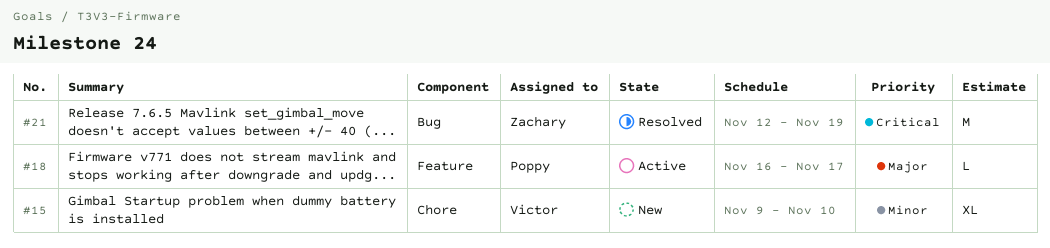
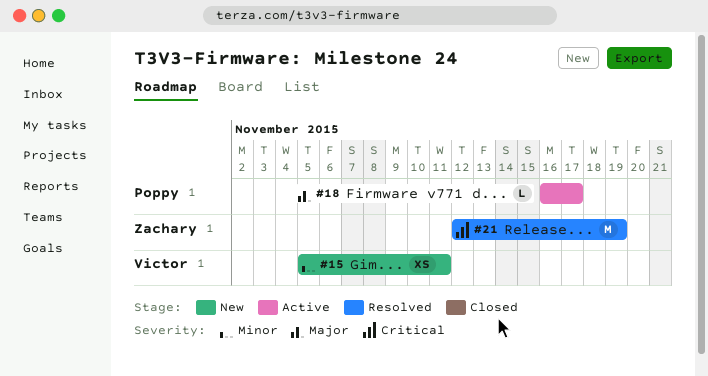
#15, estimate: XL -> XS
#15, start: Nov 9 -> Nov 5
#15, due: Nov 10 -> Nov 11

